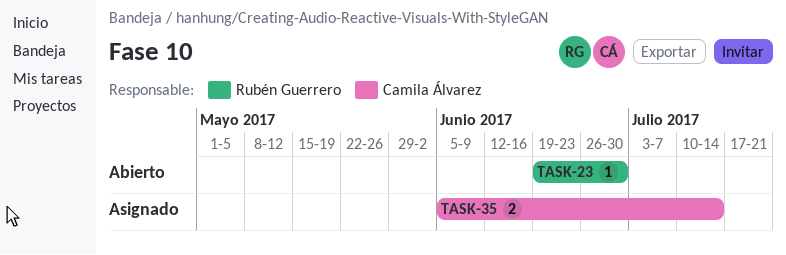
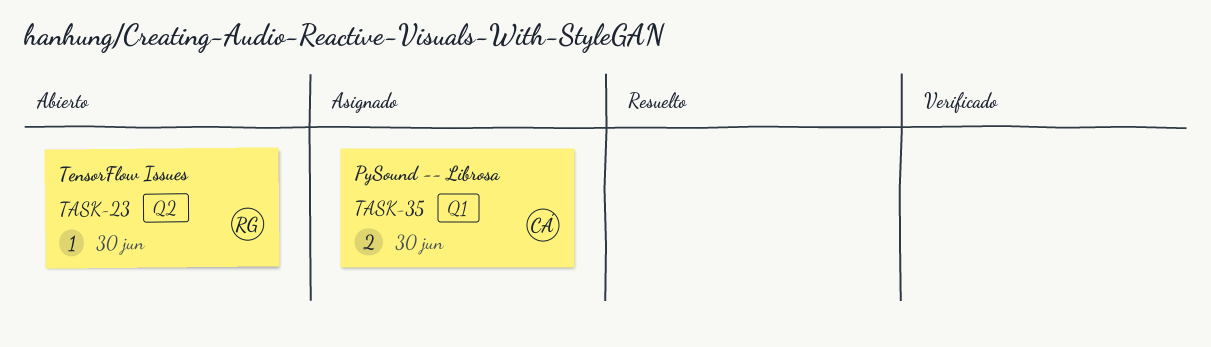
TASK-35, due: Jul 14 -> Jun 30

